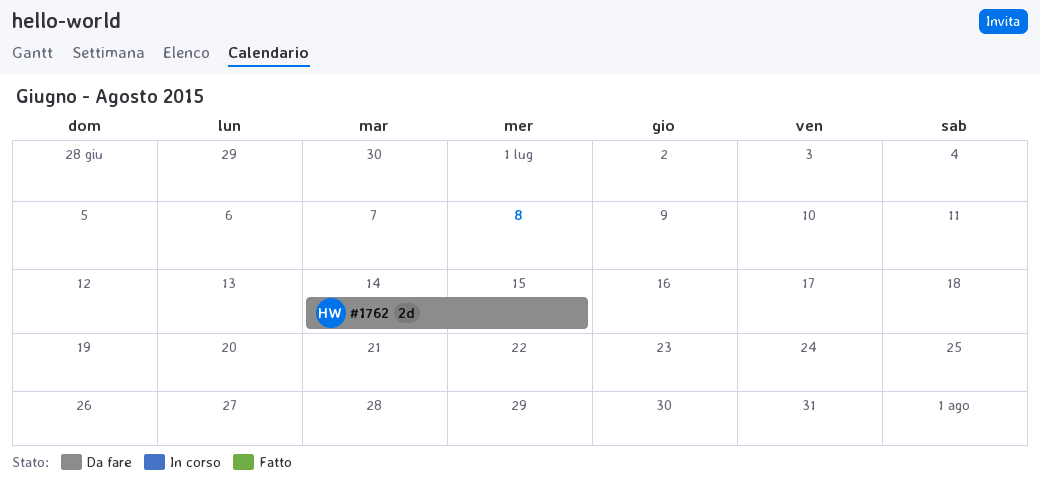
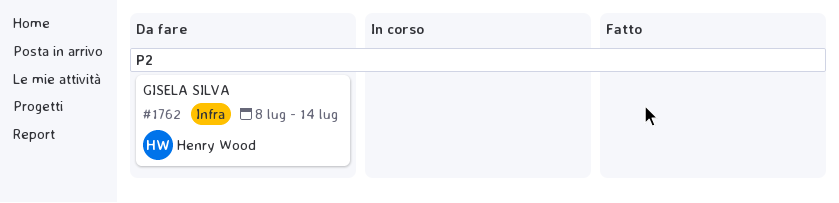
#1762, start: Jul 14 -> Jul 8
#1762, due: Jul 15 -> Jul 14

